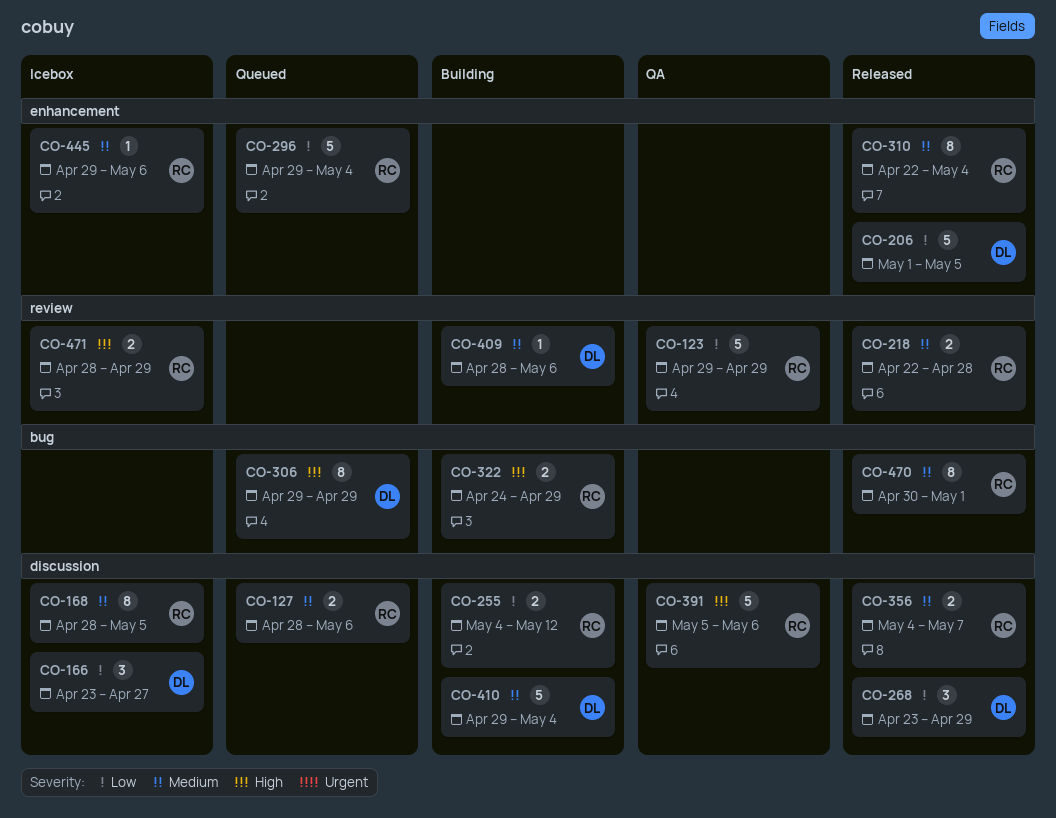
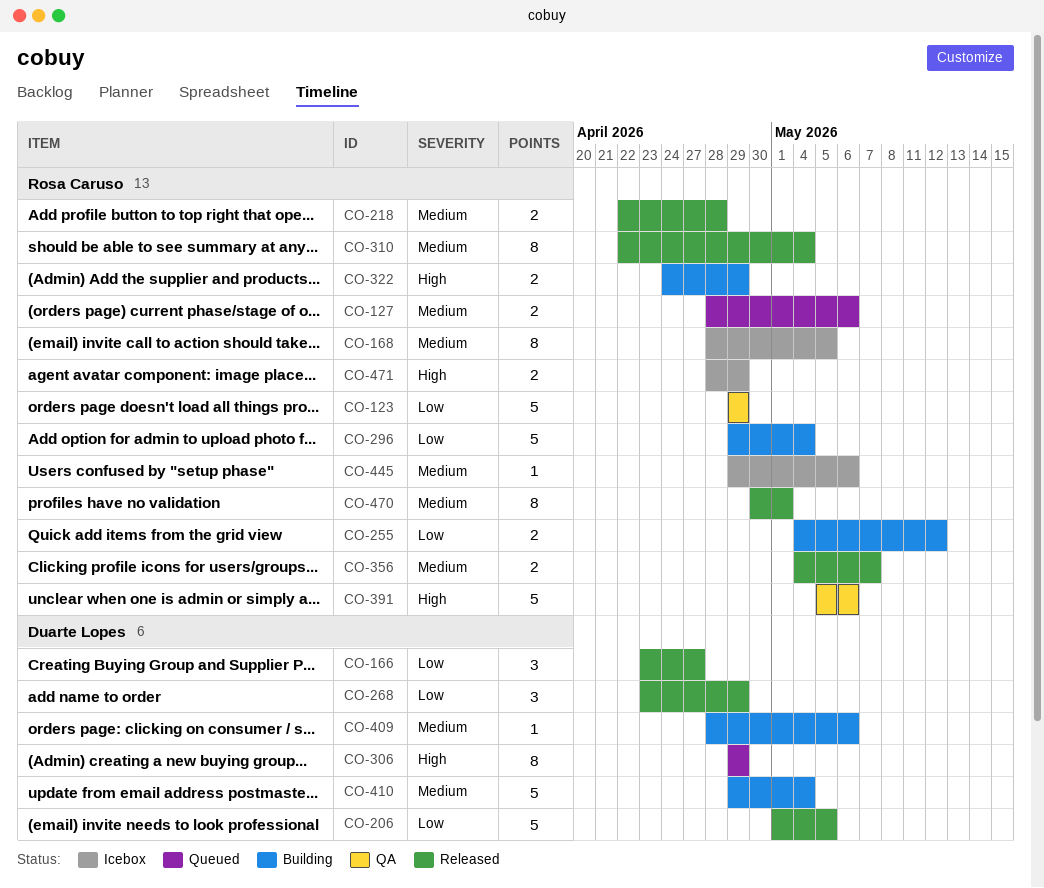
CO-166, status: Icebox -> Released
CO-296, status: Queued -> Building

